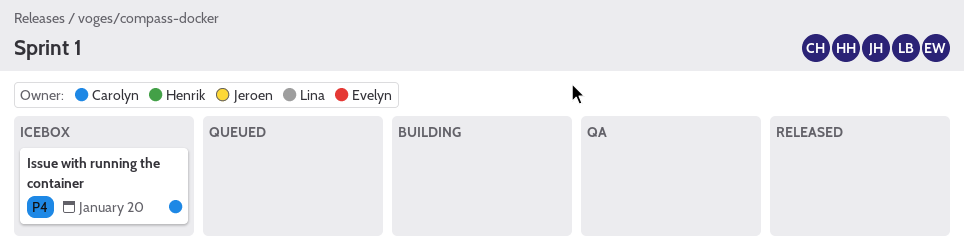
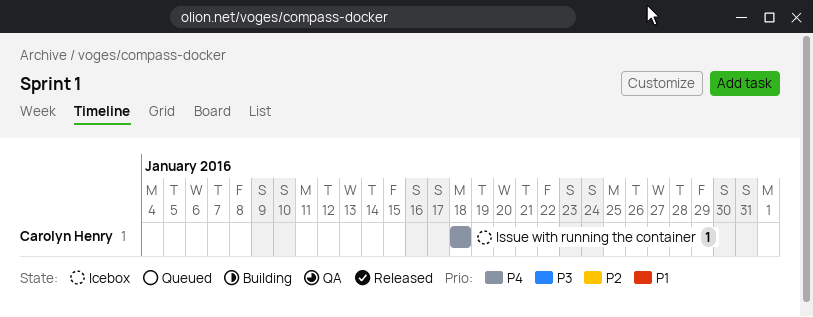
Issue with running the container, due: Jan 20 -> Jan 18

